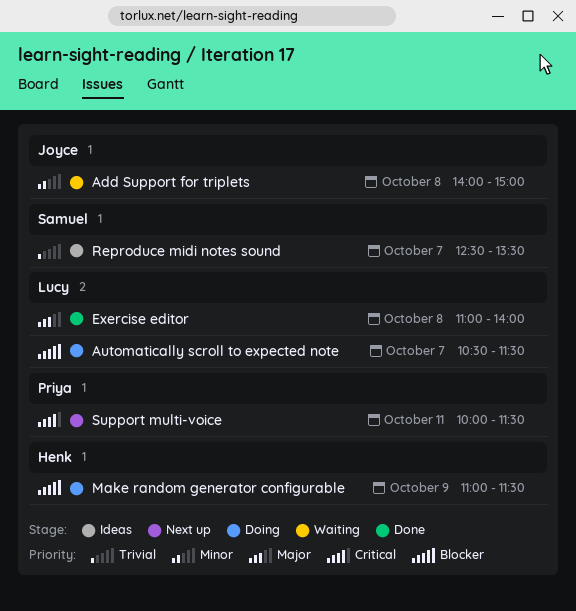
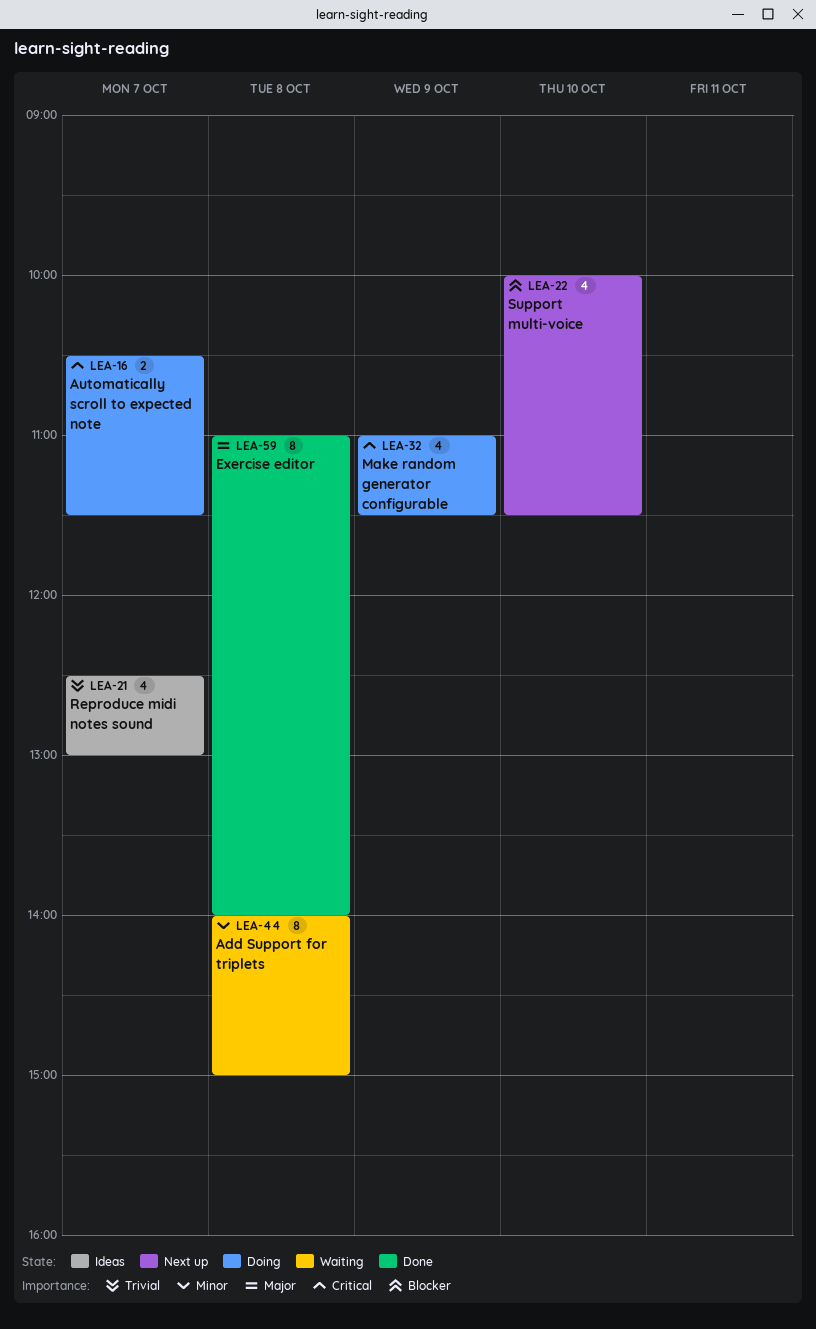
Automatically scroll to expected note, priority: Blocker -> Critical
Make random generator configurable, priority: Blocker -> Critical
Reproduce midi notes sound, ends: 13:30 -> 13:00
Support multi-voice, priority: Critical -> Blocker
Support multi-voice, day: Oct 11 -> Oct 10

